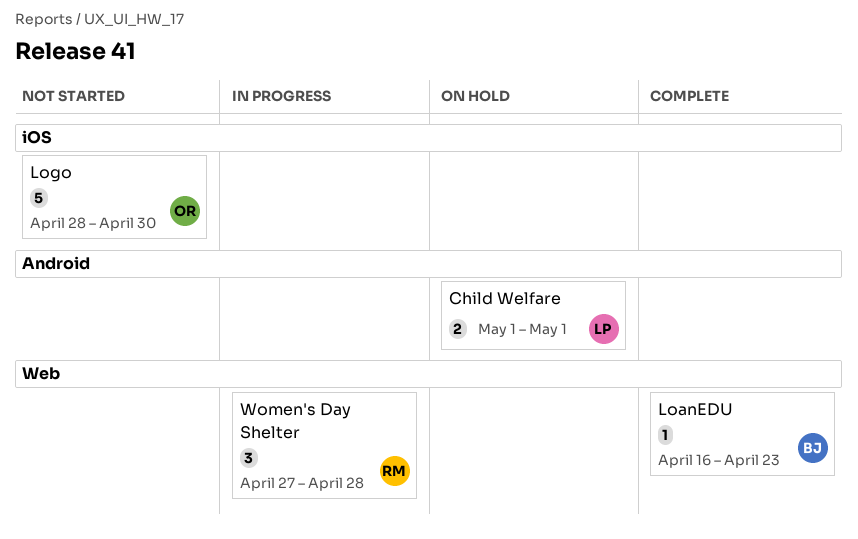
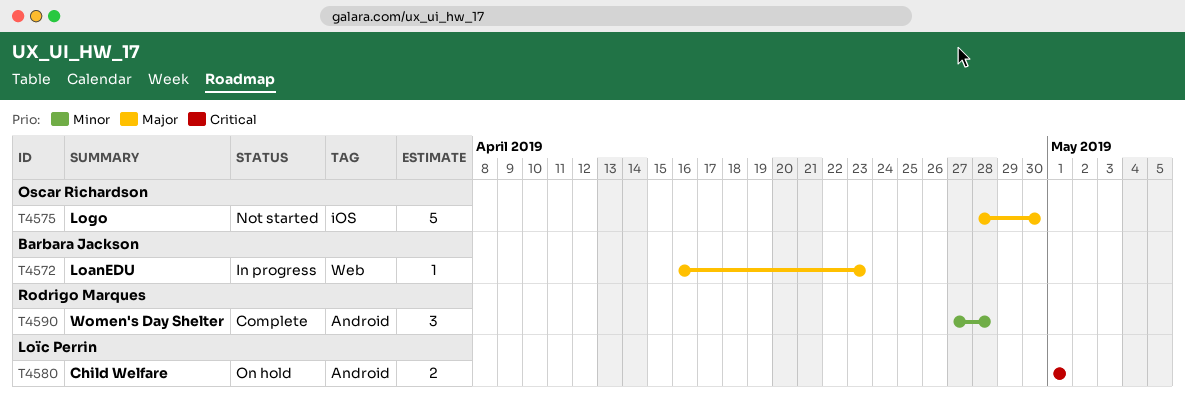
LoanEDU, status: Complete -> In progress
Women's Day Shelter, status: In progress -> Complete
Women's Day Shelter, label: Web -> Android

